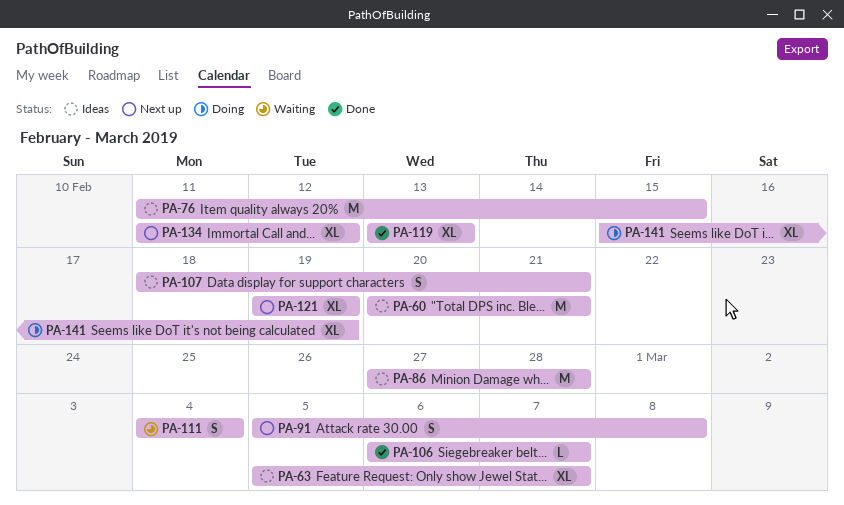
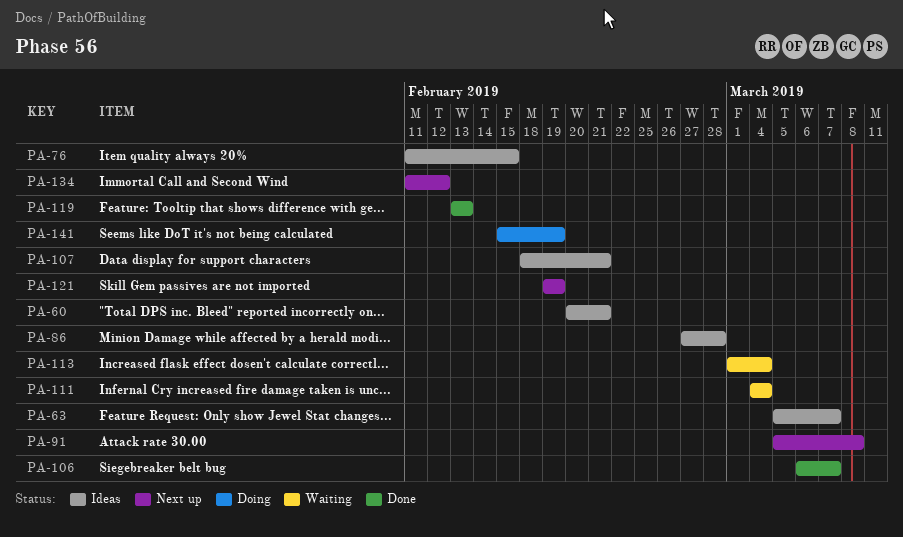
PA-113: none -> present

